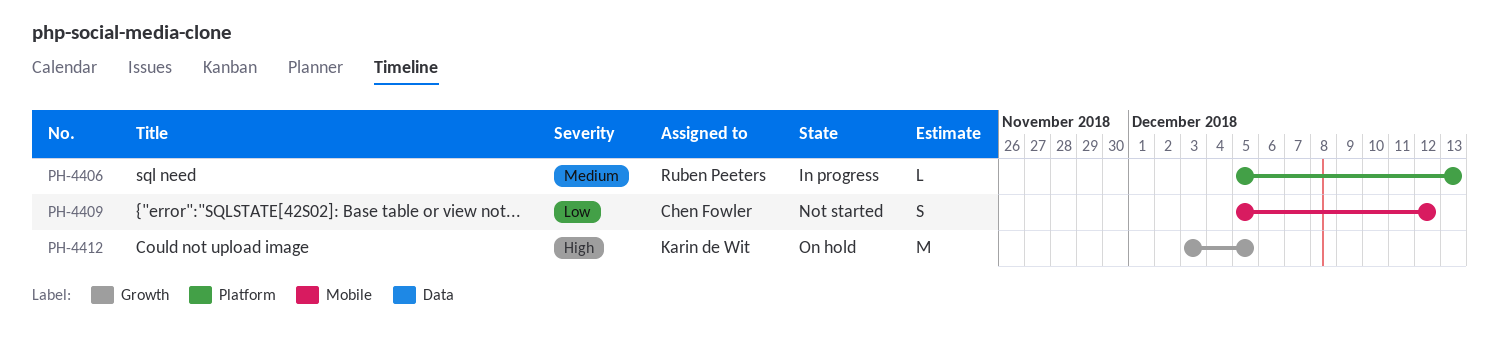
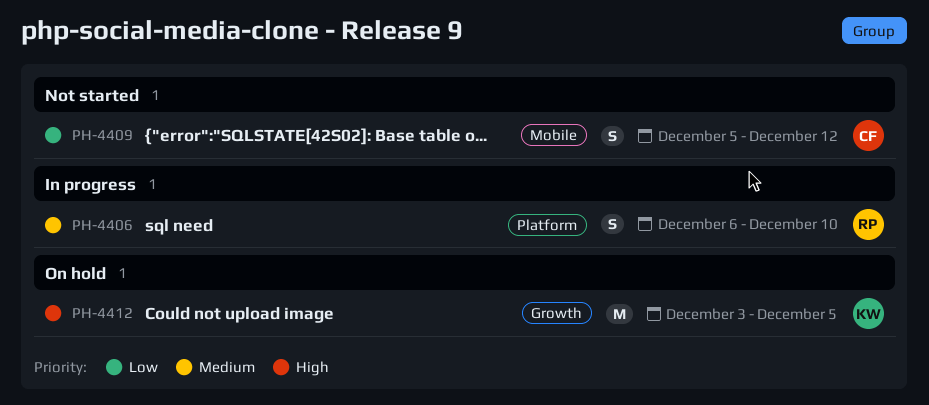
PH-4406, estimate: L -> S
PH-4406, start: Dec 5 -> Dec 6
PH-4406, due: Dec 13 -> Dec 10

